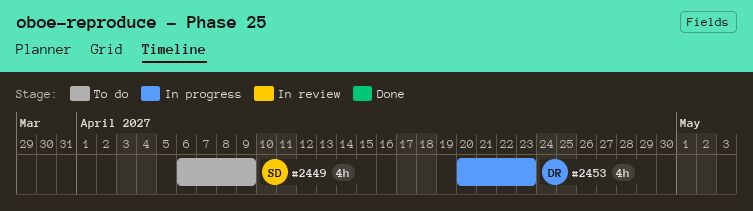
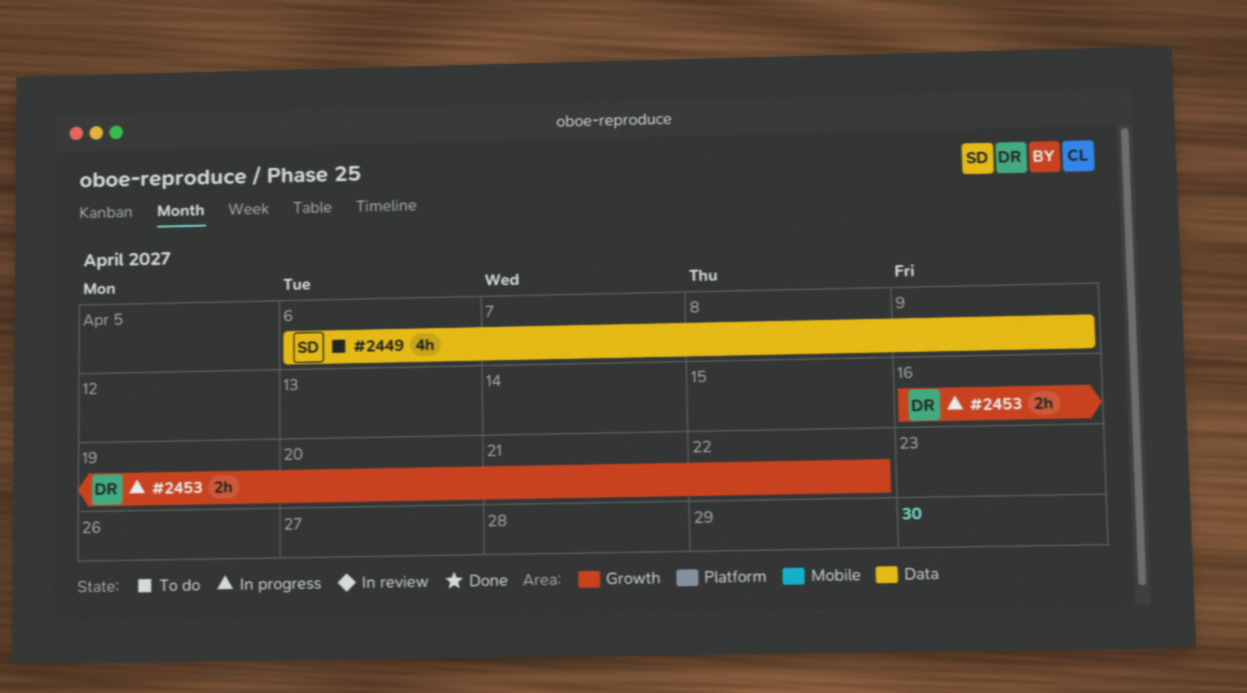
#2453, estimate: 4h -> 2h
#2453, start: Apr 20 -> Apr 16
#2453, due: Apr 23 -> Apr 22

